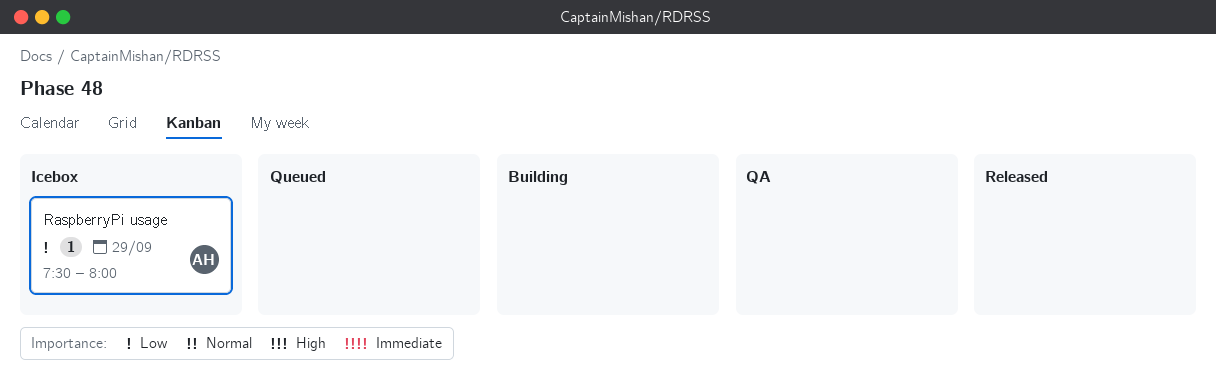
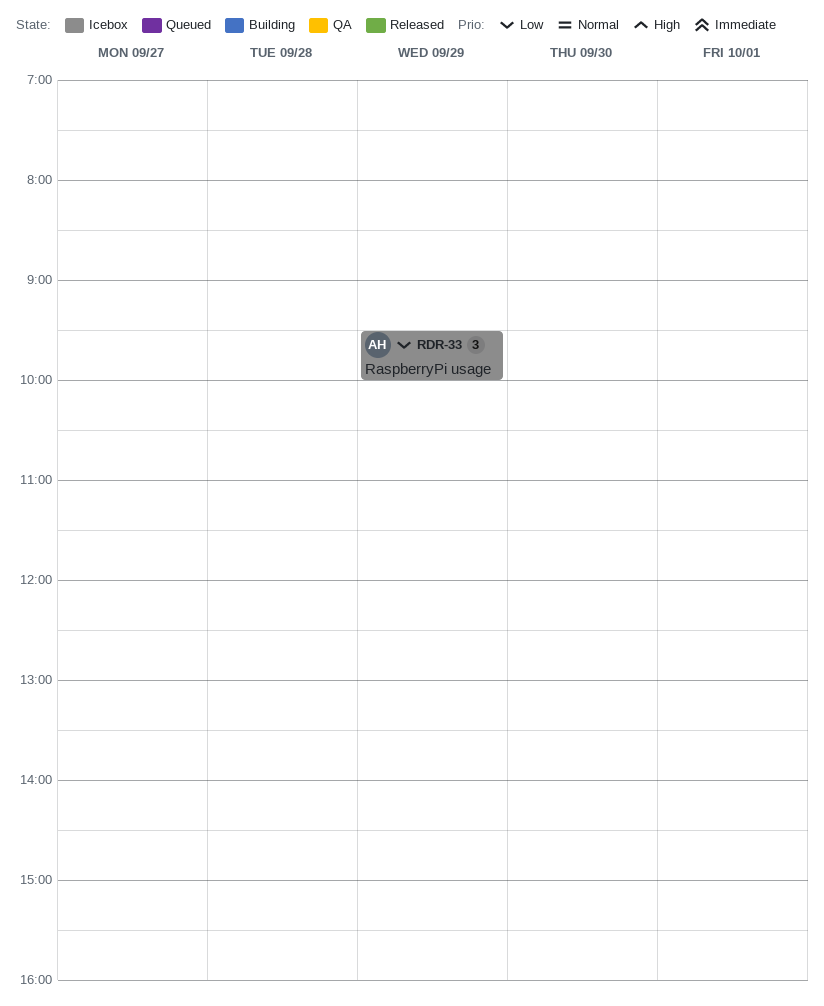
RaspberryPi usage, estimate: 1 -> 3
RaspberryPi usage, begins: 07:30 -> 09:30
RaspberryPi usage, ends: 08:00 -> 10:00

